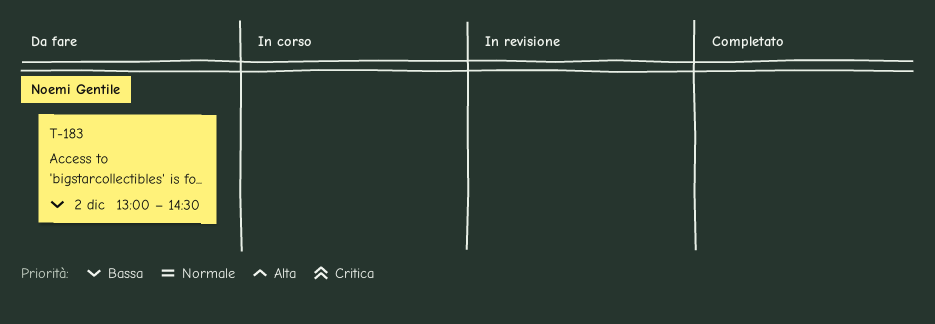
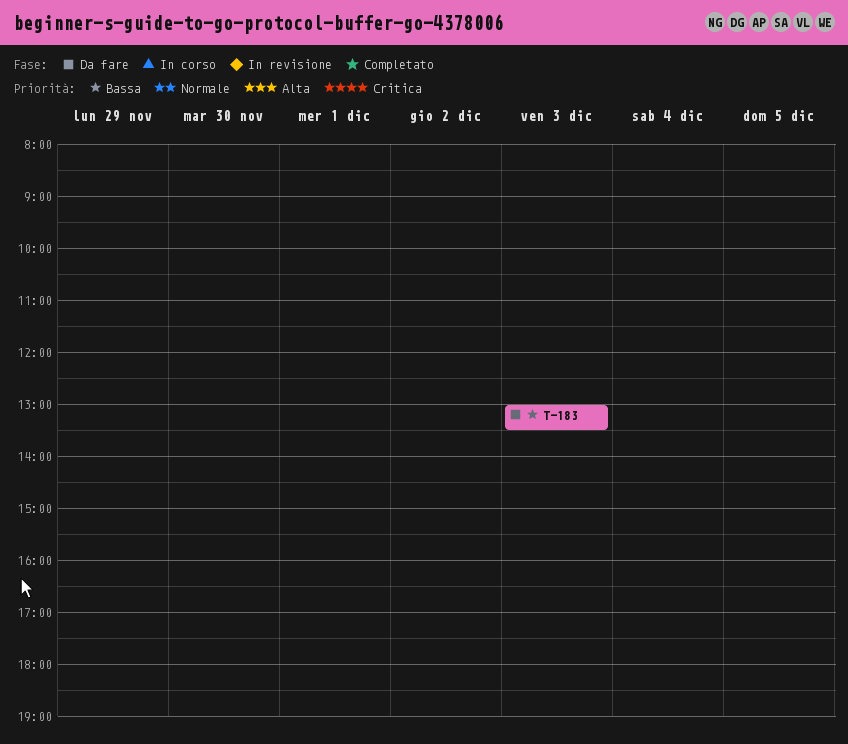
T-183, day: Dec 2 -> Dec 3
T-183, ends: 14:30 -> 13:30

